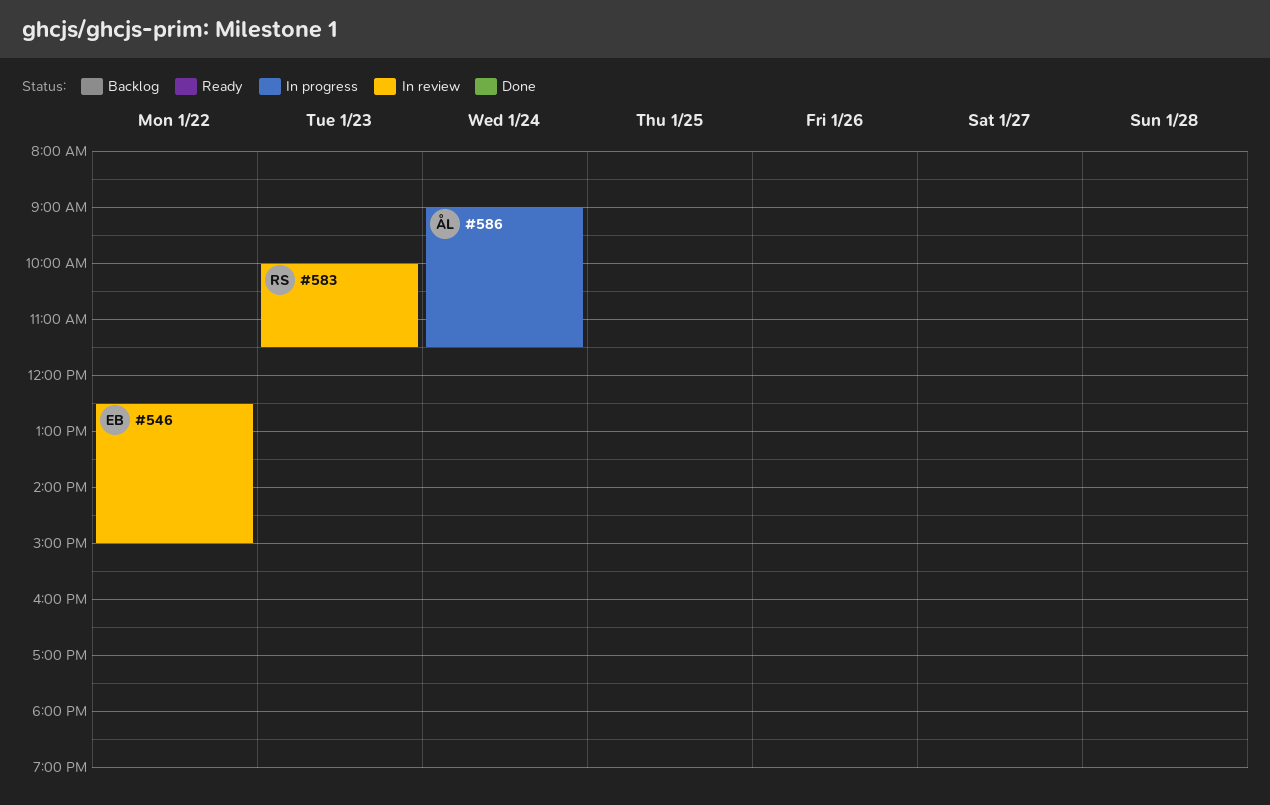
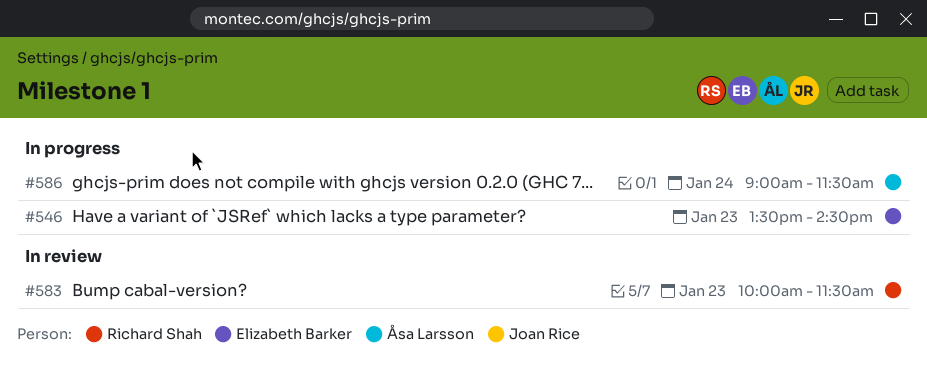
#546, status: In review -> In progress
#546, day: Jan 22 -> Jan 23
#546, begins: 12:30 -> 13:30
#546, ends: 15:00 -> 14:30

